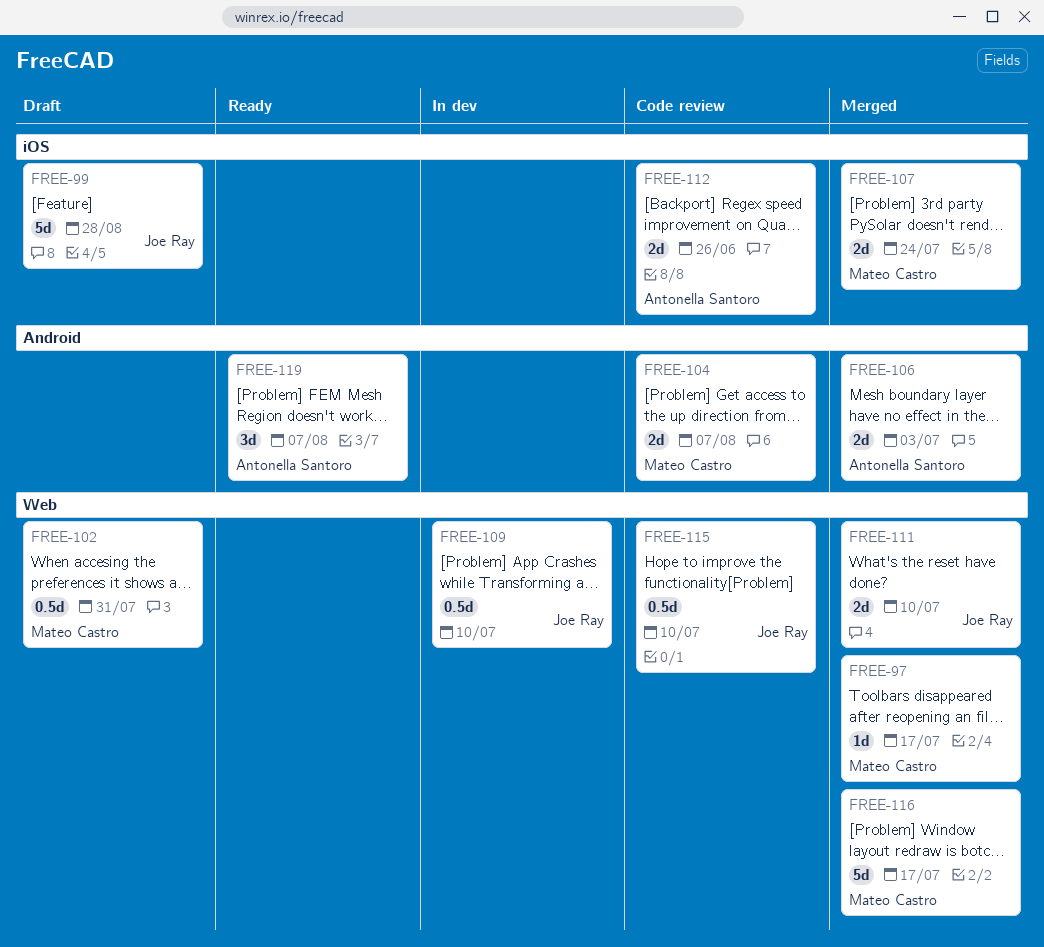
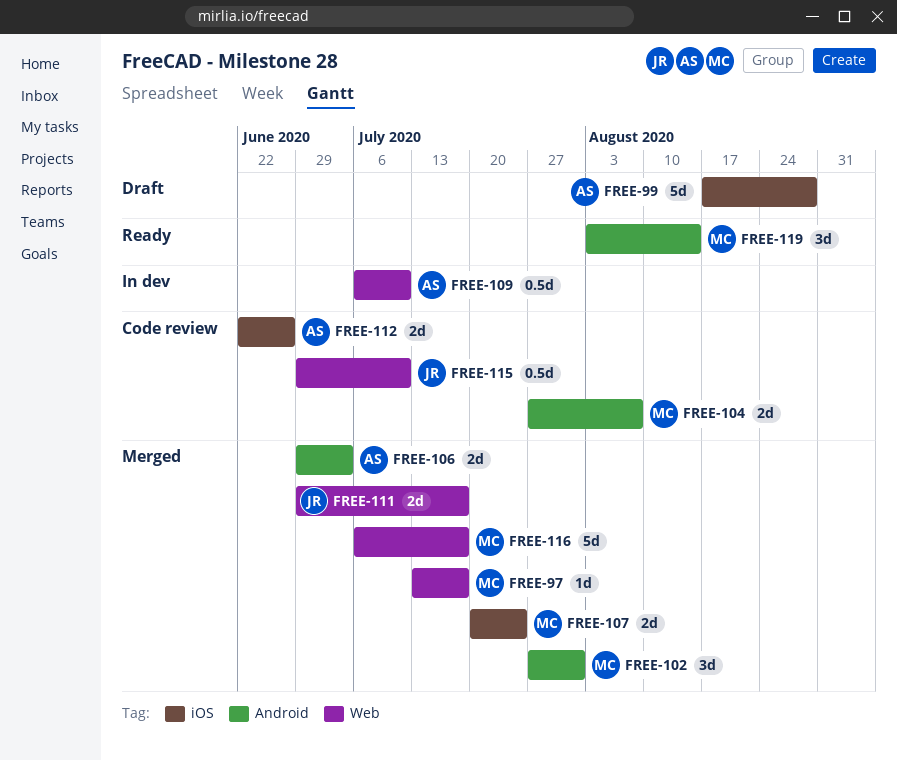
FREE-99, owner: Joe Ray -> Antonella Santoro
FREE-102, status: Draft -> Merged
FREE-102, label: Web -> Android
FREE-102, estimate: 0.5d -> 3d
FREE-109, owner: Joe Ray -> Antonella Santoro
FREE-111, due: Jul 10 -> Jul 17
FREE-119, owner: Antonella Santoro -> Mateo Castro
FREE-119, due: Aug 7 -> Aug 14

